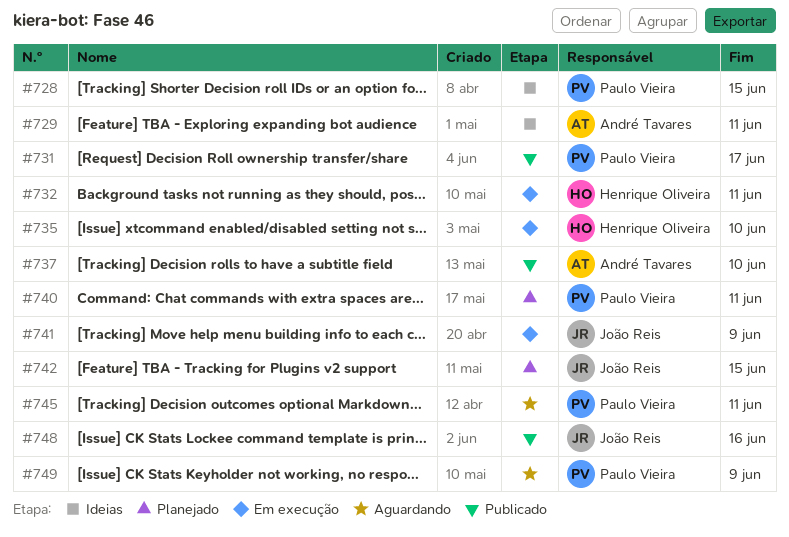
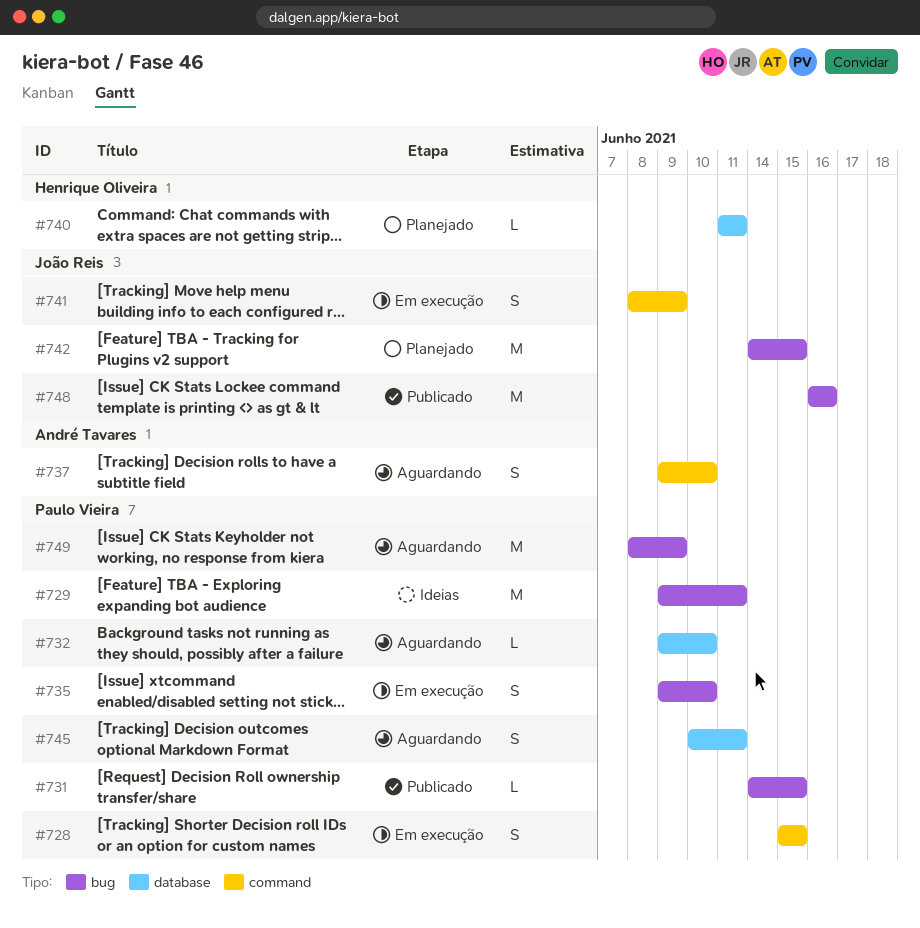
#728, status: Ideias -> Em execução
#729, owner: André Tavares -> Paulo Vieira
#731, due: Jun 17 -> Jun 15
#732, status: Em execução -> Aguardando
#732, owner: Henrique Oliveira -> Paulo Vieira
#732, due: Jun 11 -> Jun 10
#735, owner: Henrique Oliveira -> Paulo Vieira
#737, status: Publicado -> Aguardando
#740, owner: Paulo Vieira -> Henrique Oliveira

